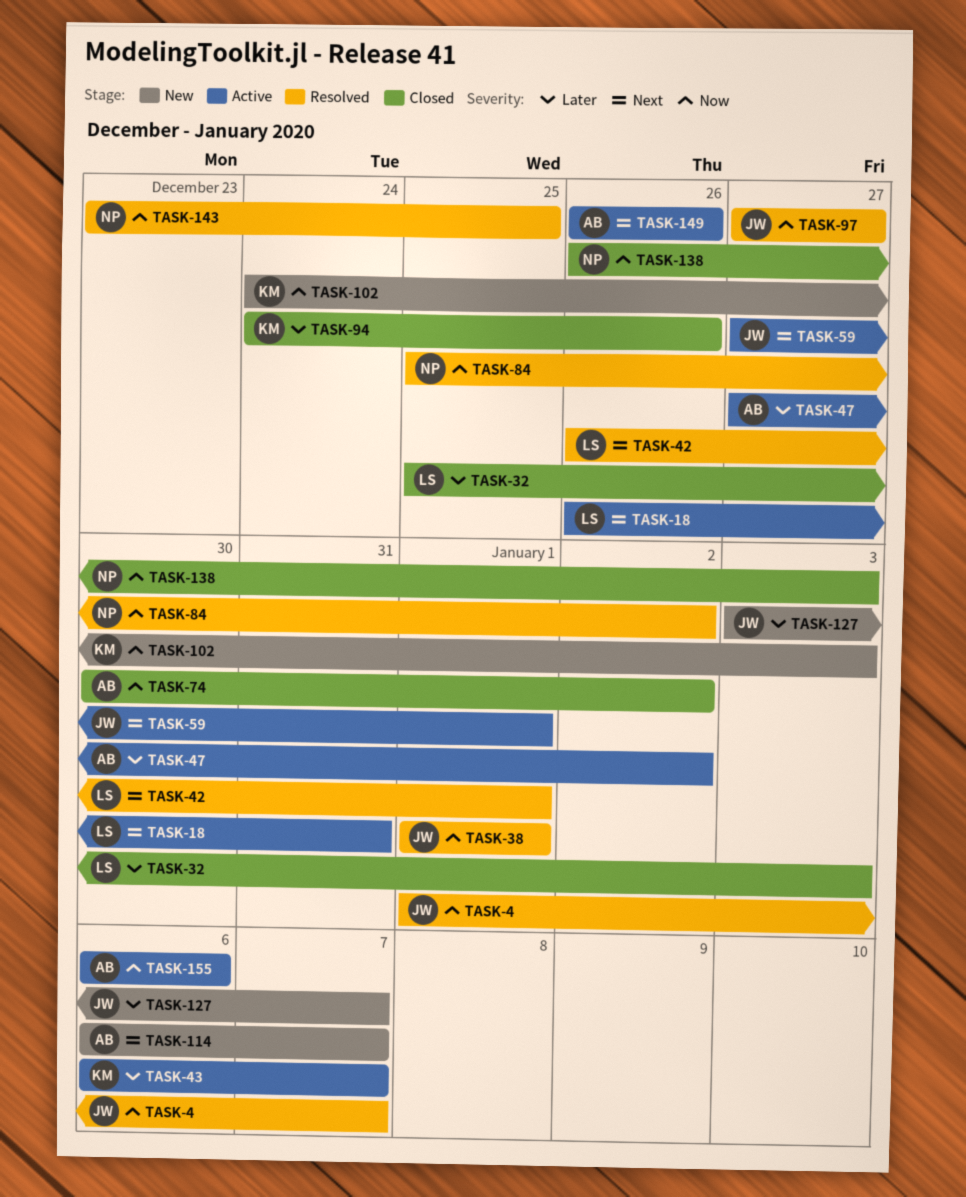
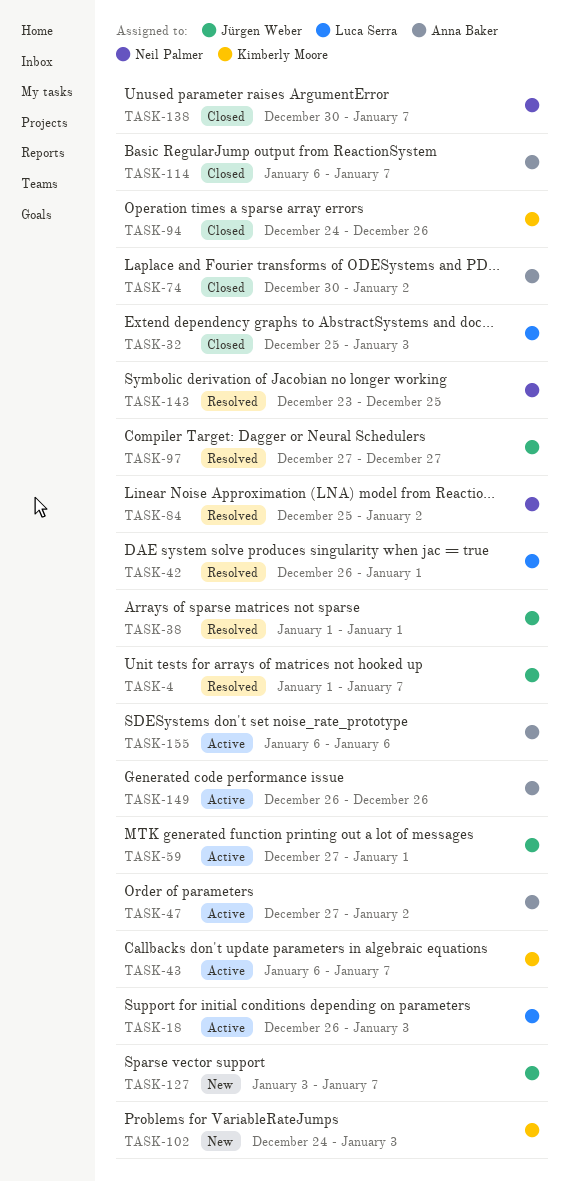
TASK-18, due: Dec 31 -> Jan 3
TASK-114, status: New -> Closed
TASK-138, start: Dec 26 -> Dec 30
TASK-138, due: Jan 3 -> Jan 7

